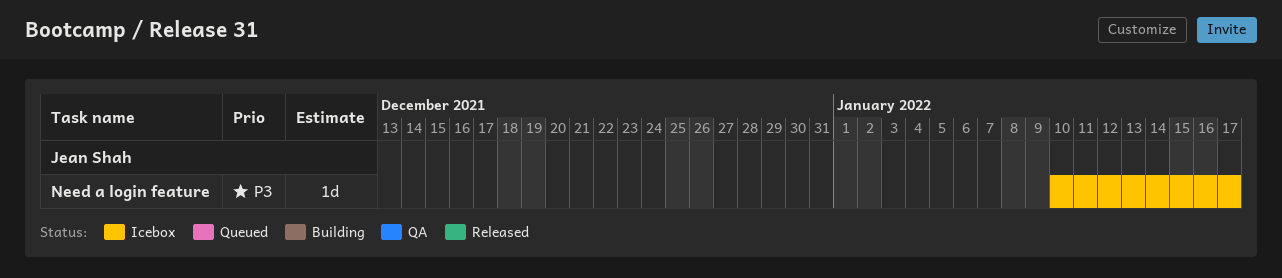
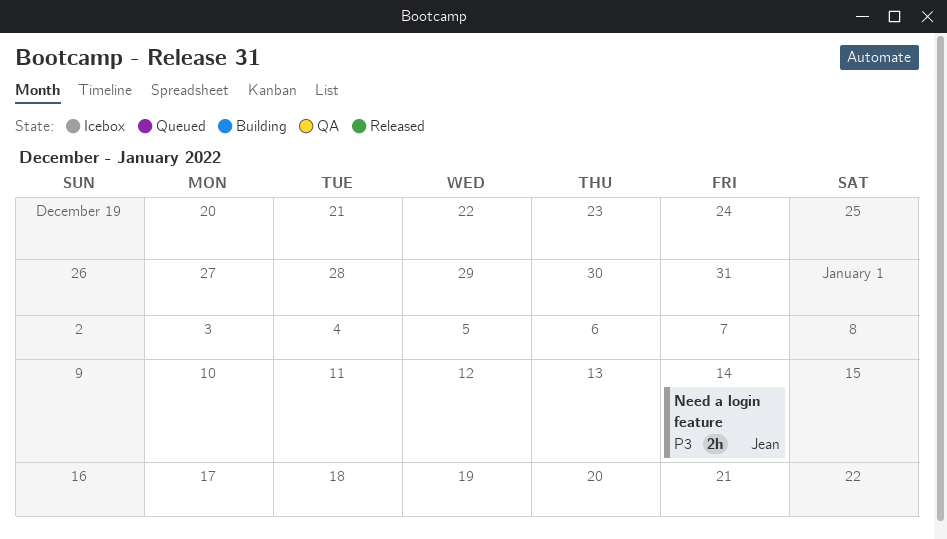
Need a login feature, estimate: 1d -> 2h
Need a login feature, due: Jan 17 -> Jan 14

